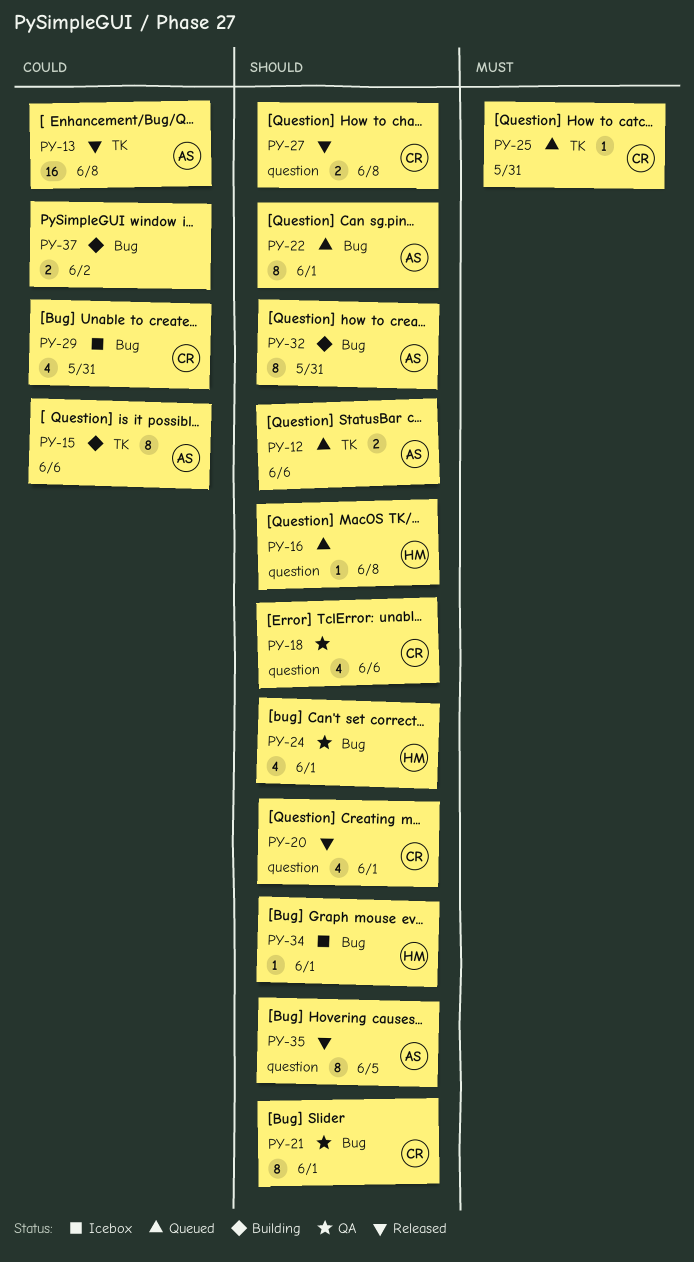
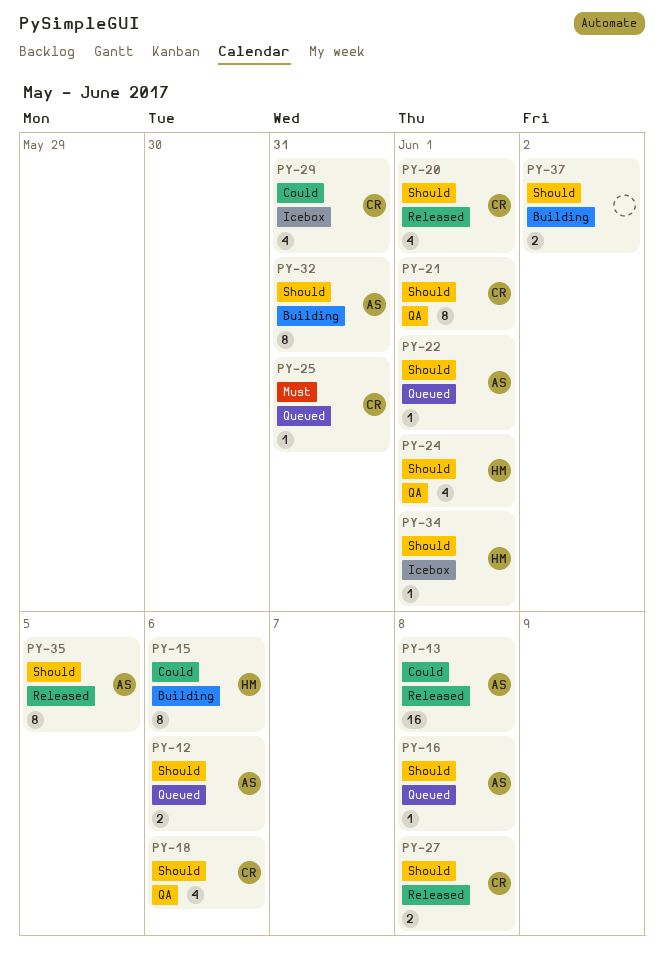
PY-15, owner: AS -> HM
PY-16, owner: HM -> AS
PY-22, estimate: 8 -> 1
PY-37, priority: Could -> Should

